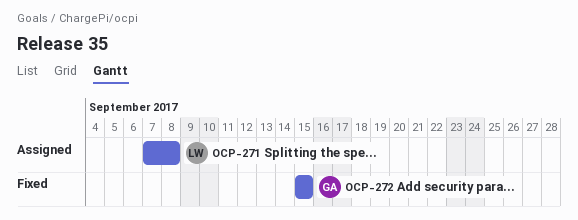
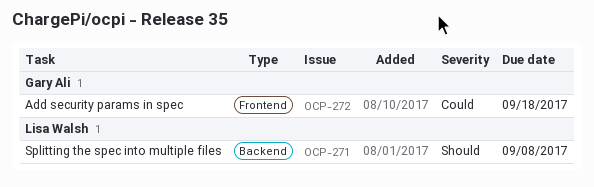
OCP-272, due: Sep 15 -> Sep 18

